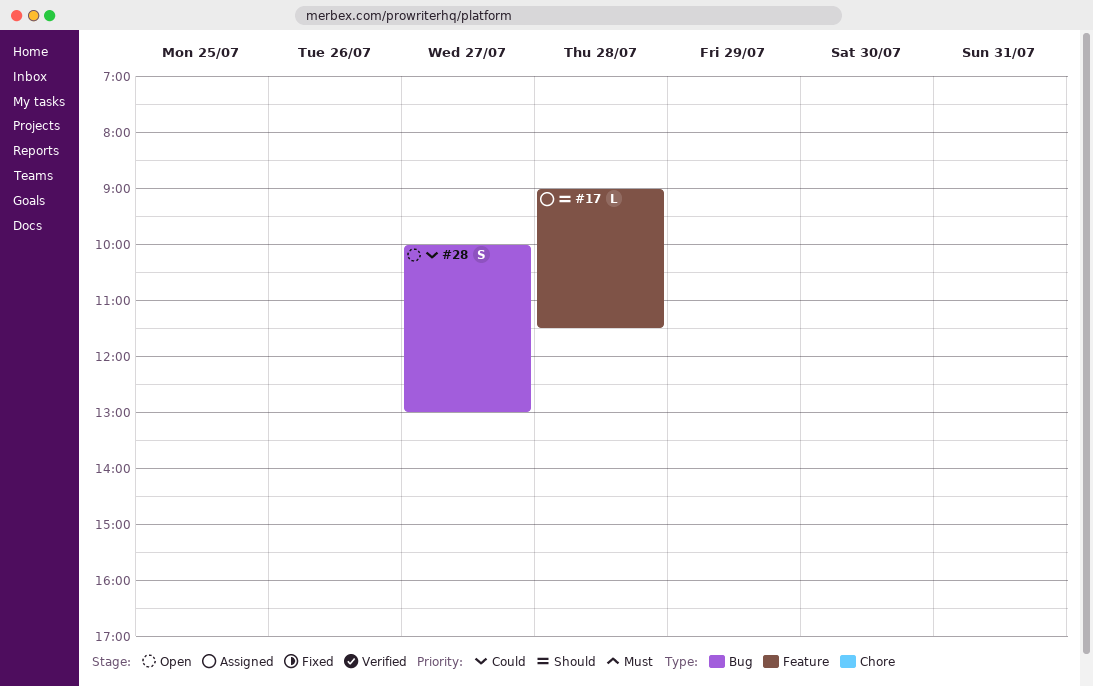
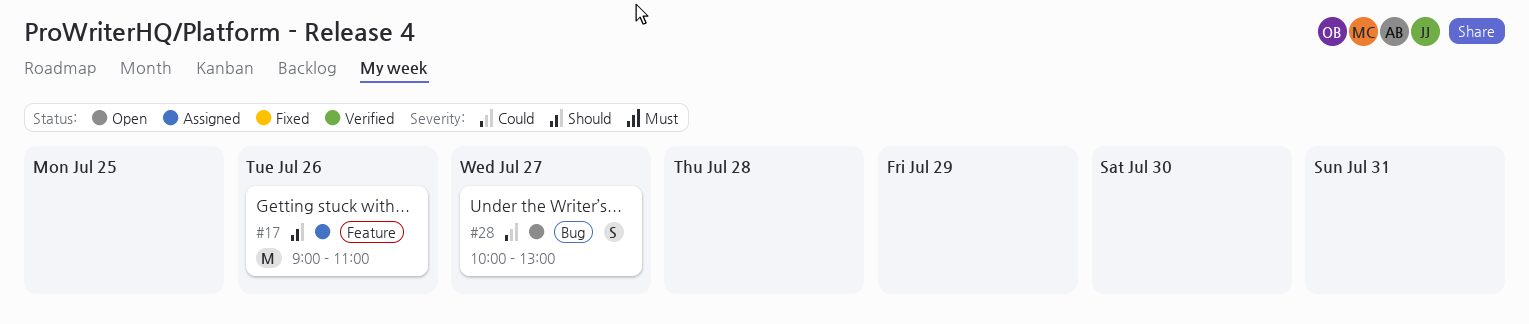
#17, estimate: L -> M
#17, day: Jul 28 -> Jul 26
#17, ends: 11:30 -> 11:00

